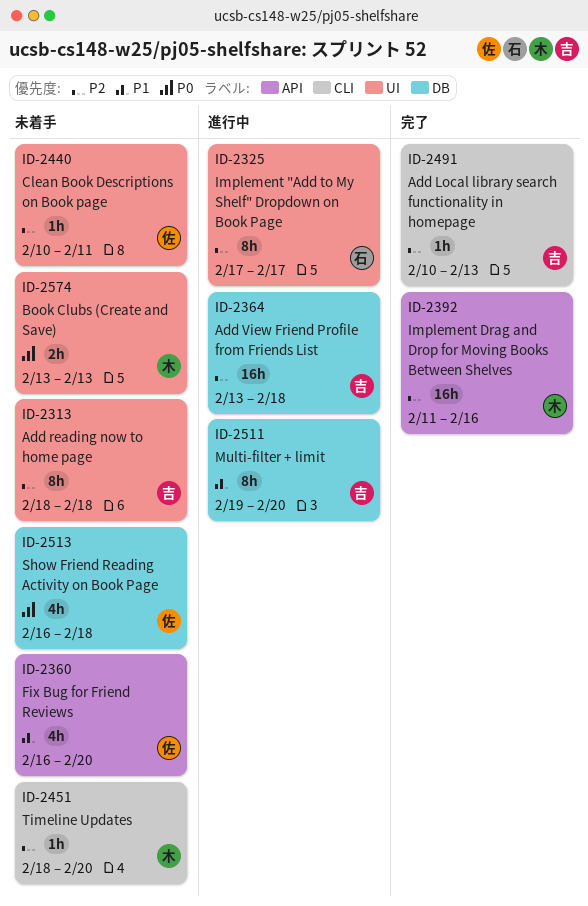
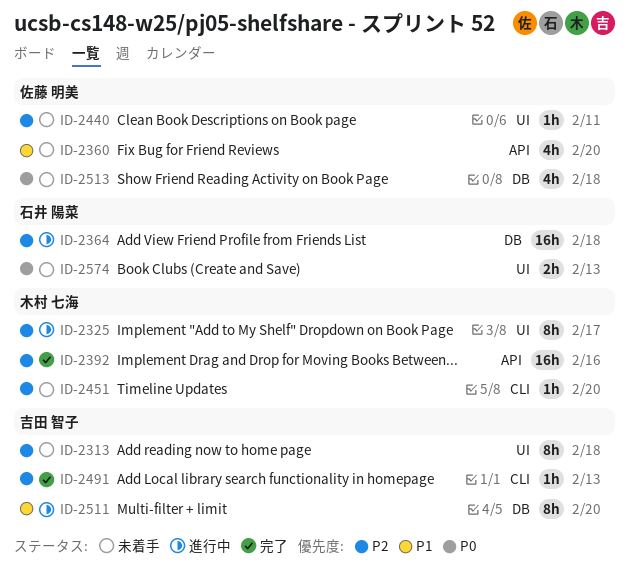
ID-2325, owner: 石井 陽菜 -> 木村 七海
ID-2364, owner: 吉田 智子 -> 石井 陽菜
ID-2574, owner: 木村 七海 -> 石井 陽菜

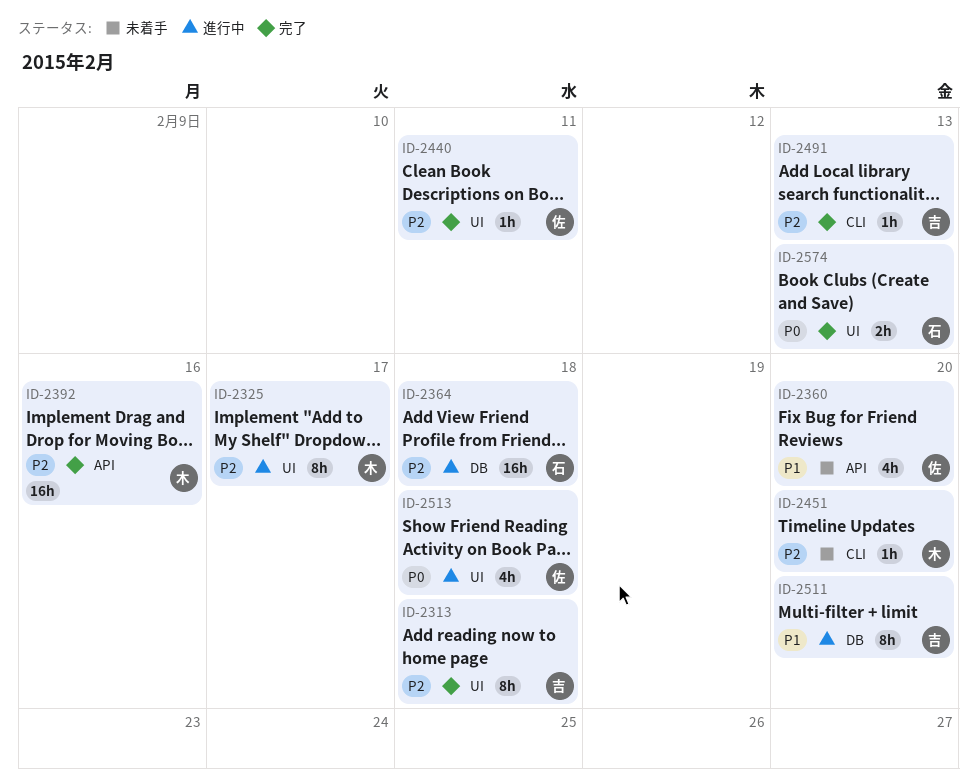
ID-2313, status: 未着手 -> 完了
ID-2440, status: 未着手 -> 完了
ID-2513, status: 未着手 -> 進行中
ID-2513, label: DB -> UI
ID-2574, status: 未着手 -> 完了

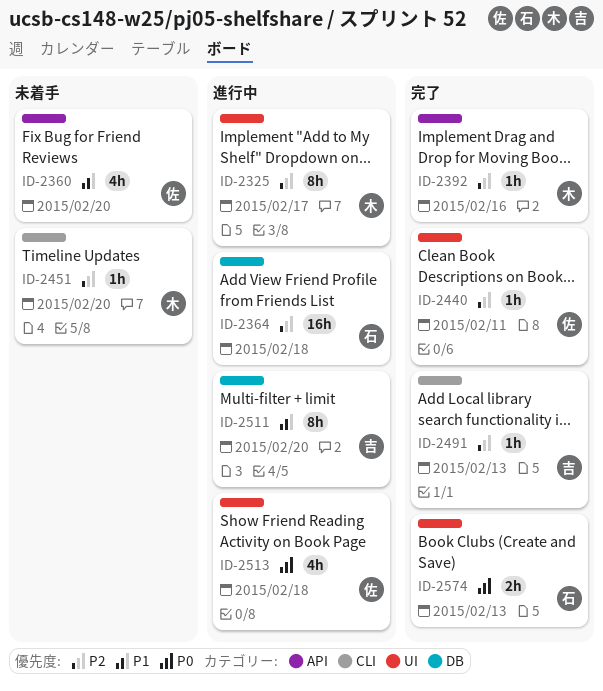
ID-2313: present -> none
ID-2392, estimate: 16h -> 1h

